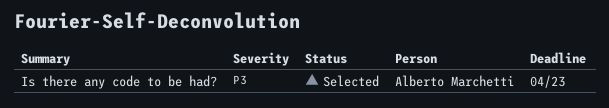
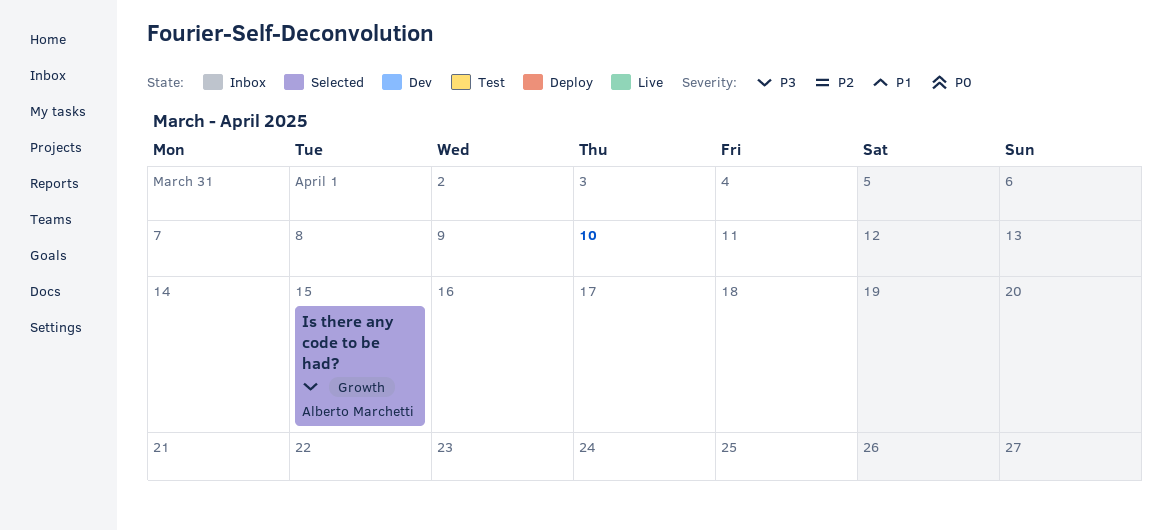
Is there any code to be had?, due: Apr 23 -> Apr 15

